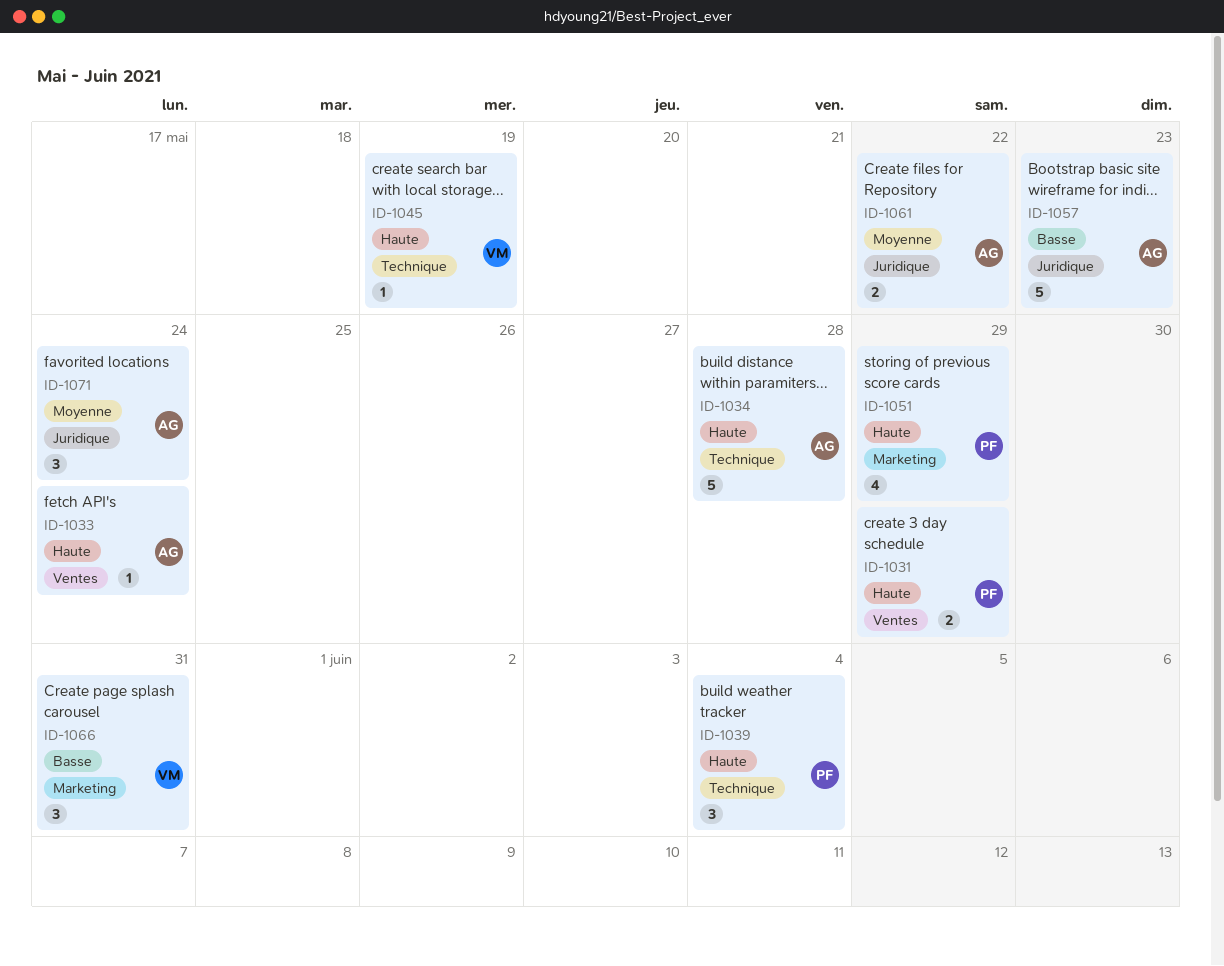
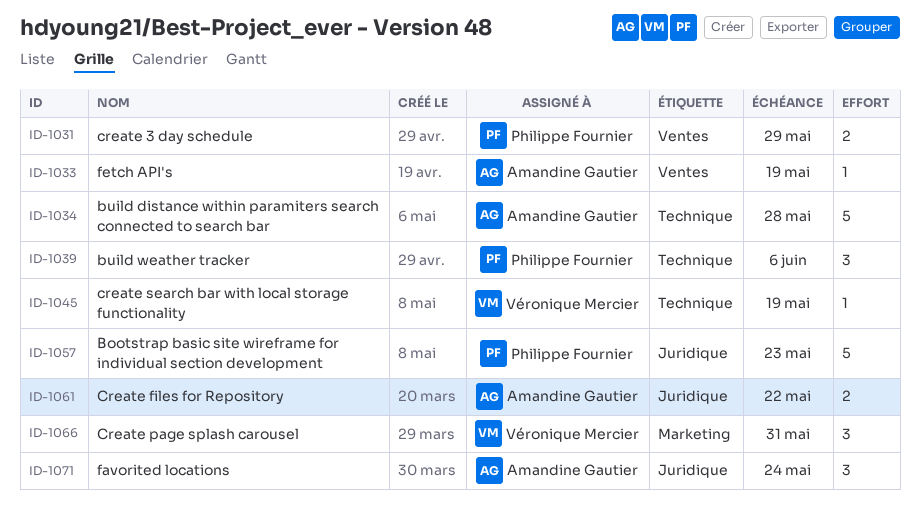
ID-1033, due: May 24 -> May 19
ID-1039, due: Jun 4 -> Jun 6
ID-1051: present -> none
ID-1057, owner: Amandine Gautier -> Philippe Fournier

